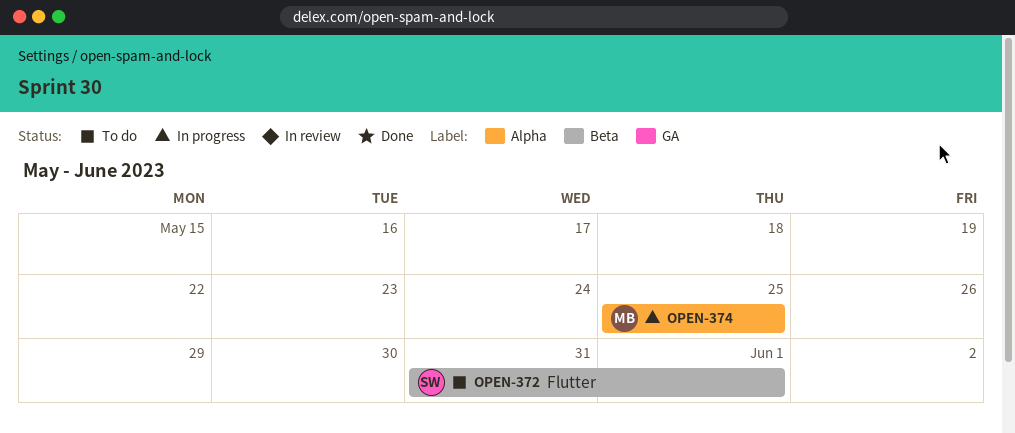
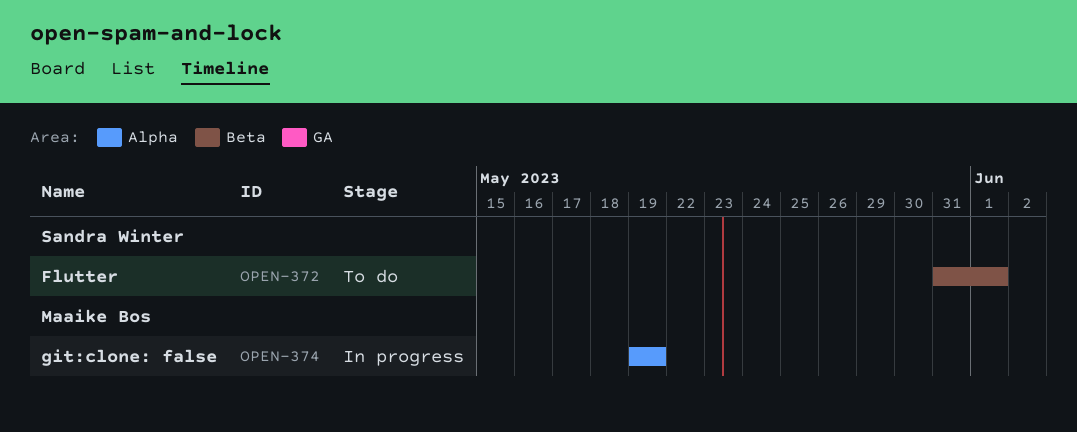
OPEN-374, start: May 25 -> May 19
OPEN-374, due: May 25 -> May 19

